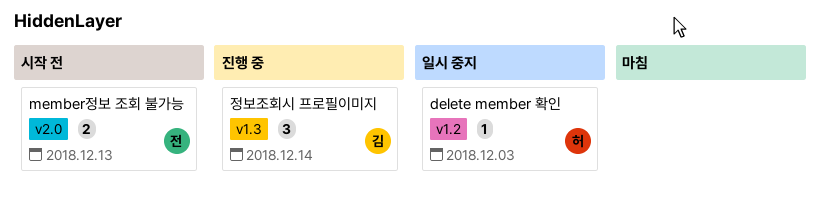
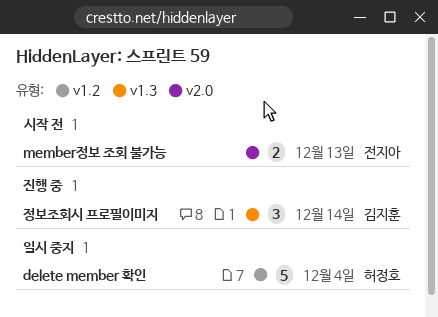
delete member 확인, estimate: 1 -> 5
delete member 확인, due: Dec 3 -> Dec 4

